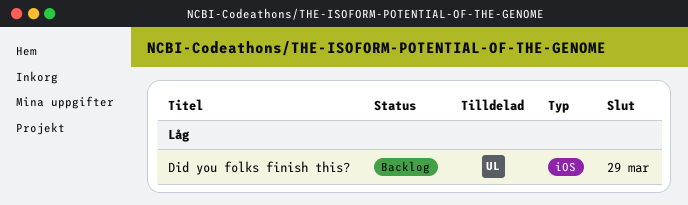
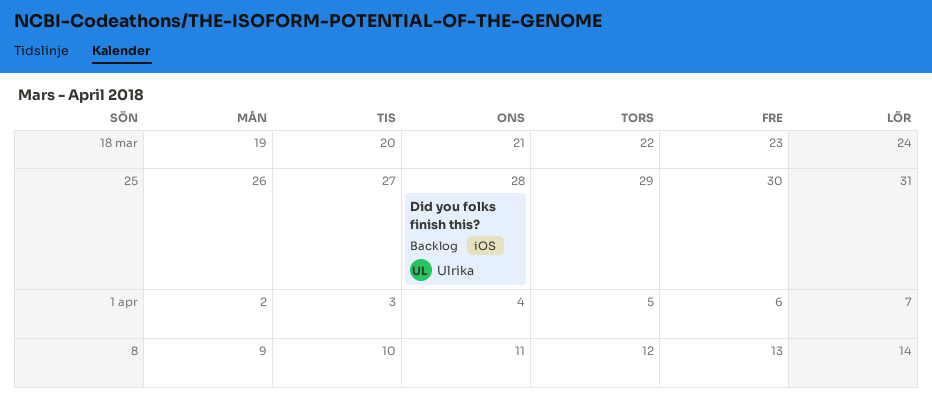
Did you folks finish this?, due: Mar 29 -> Mar 28

